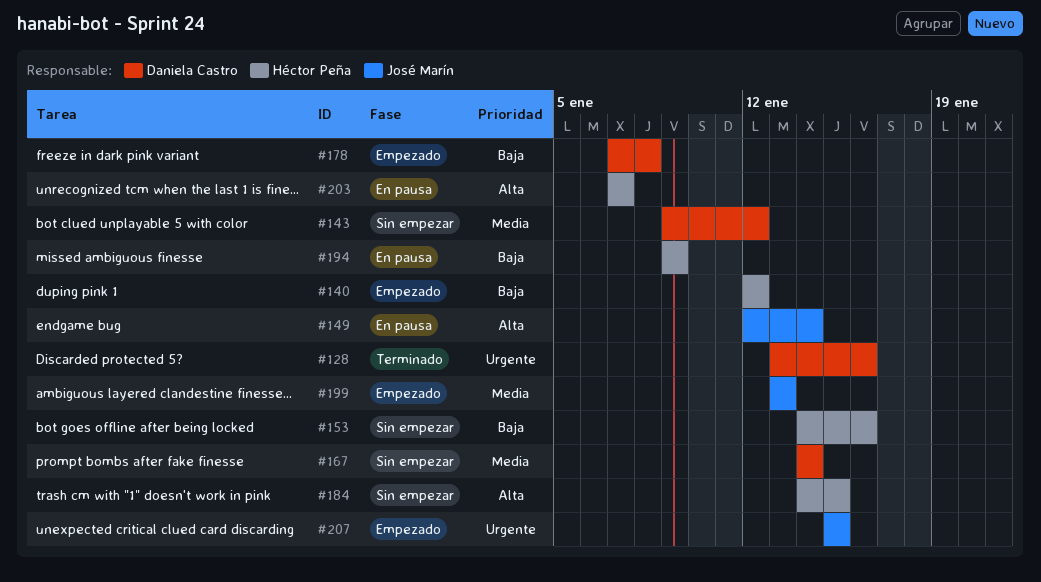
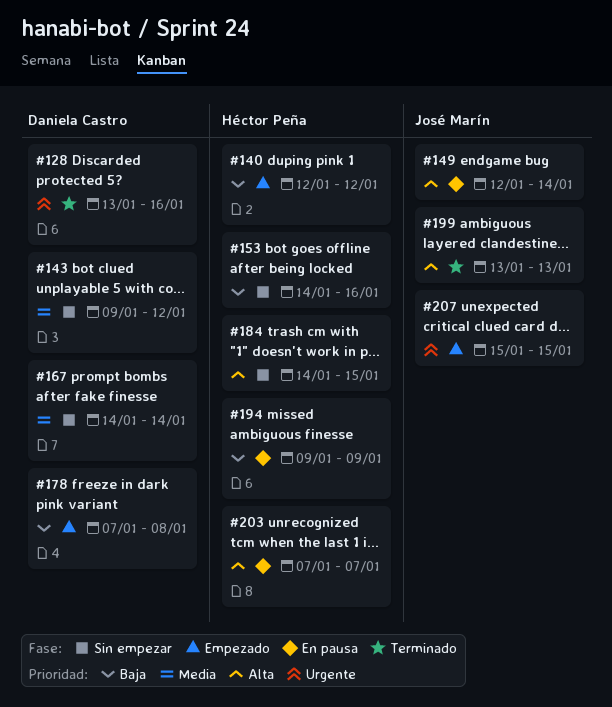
#199, status: Empezado -> Terminado
#199, priority: Media -> Alta

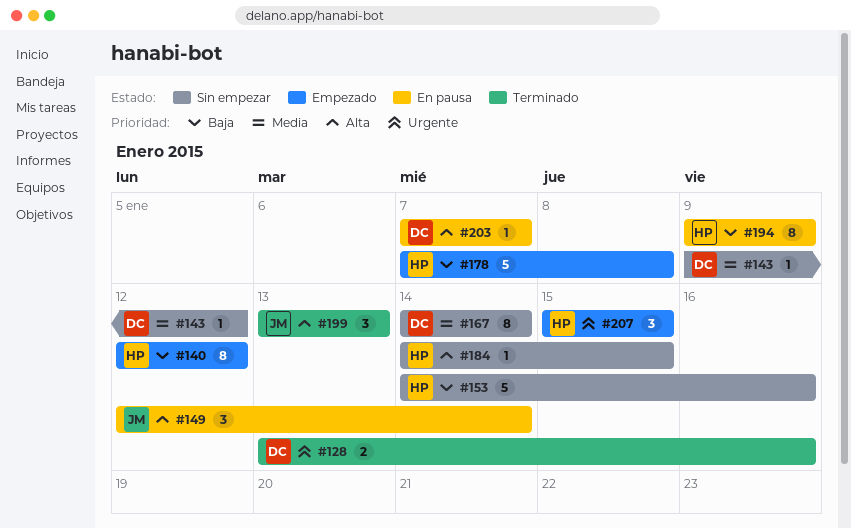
#178, owner: Daniela Castro -> Héctor Peña
#203, owner: Héctor Peña -> Daniela Castro
#207, owner: José Marín -> Héctor Peña

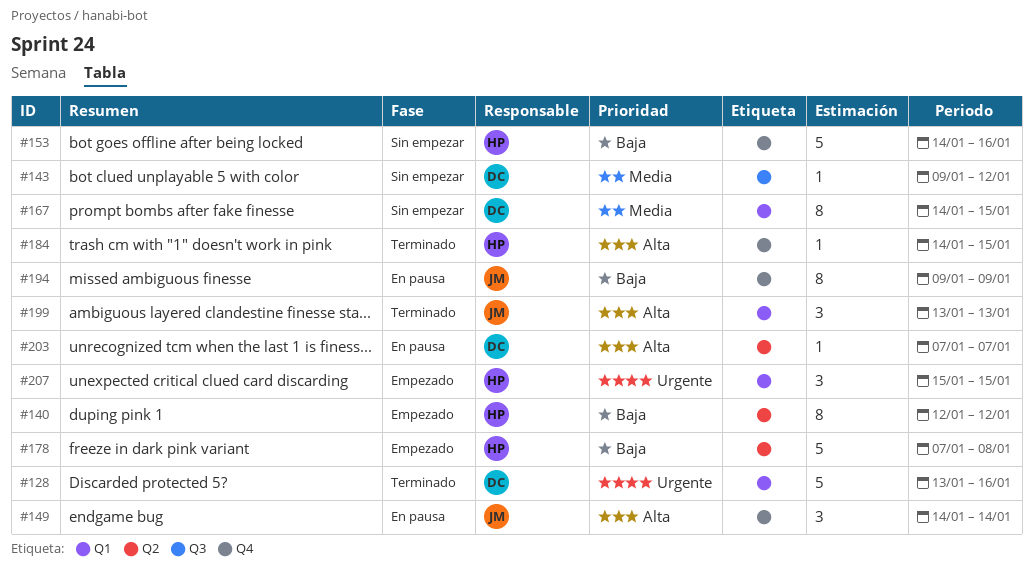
#128, estimate: 2 -> 5
#149, start: Jan 12 -> Jan 14
#167, due: Jan 14 -> Jan 15
#184, status: Sin empezar -> Terminado
#194, owner: HP -> JM

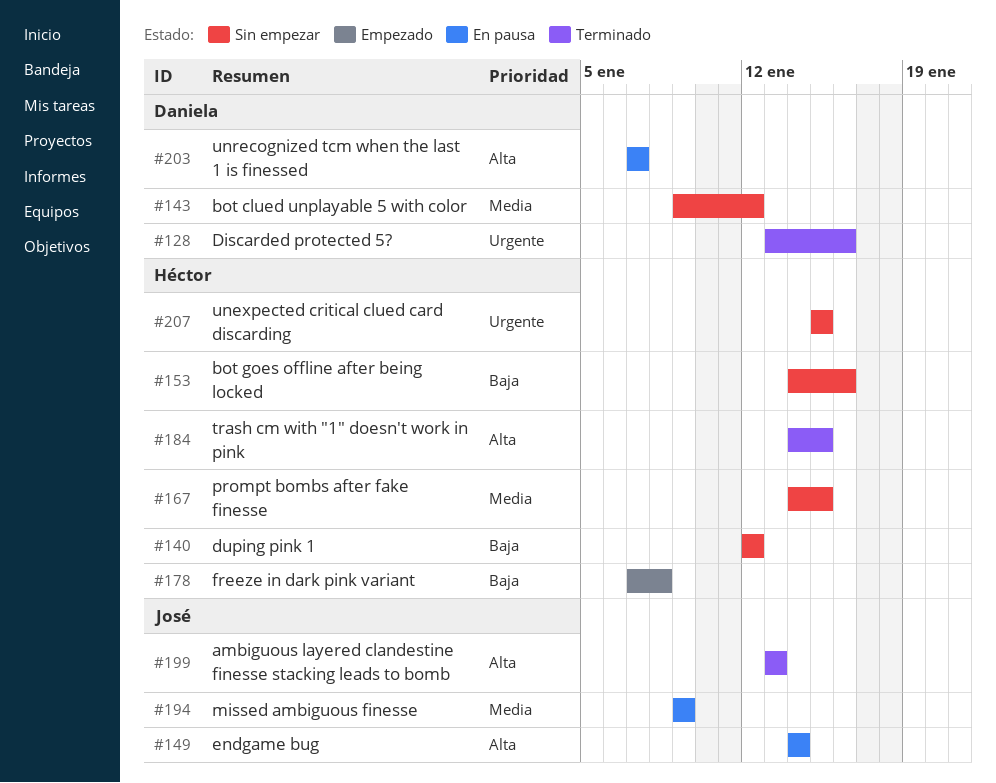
#140, status: Empezado -> Sin empezar
#167, owner: Daniela -> Héctor
#194, priority: Baja -> Media
#207, status: Empezado -> Sin empezar

